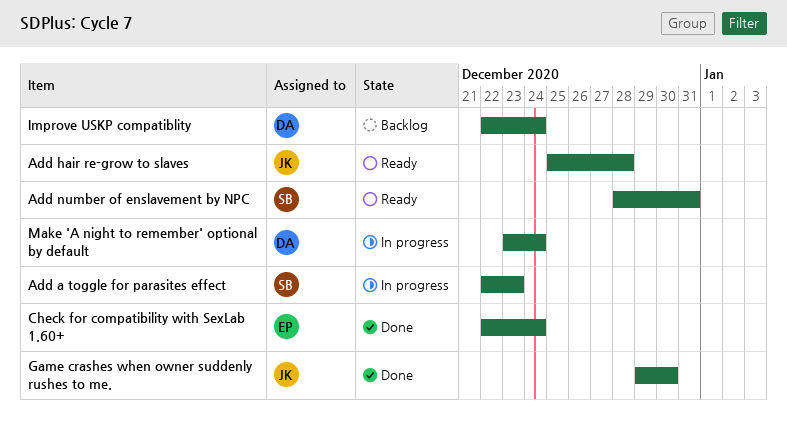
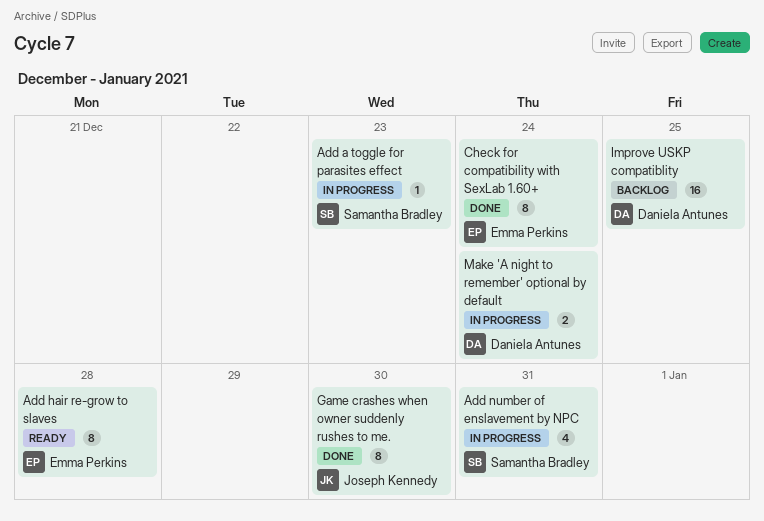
Add hair re-grow to slaves, owner: Joseph Kennedy -> Emma Perkins
Add number of enslavement by NPC, status: Ready -> In progress
Improve USKP compatiblity, due: Dec 24 -> Dec 25

